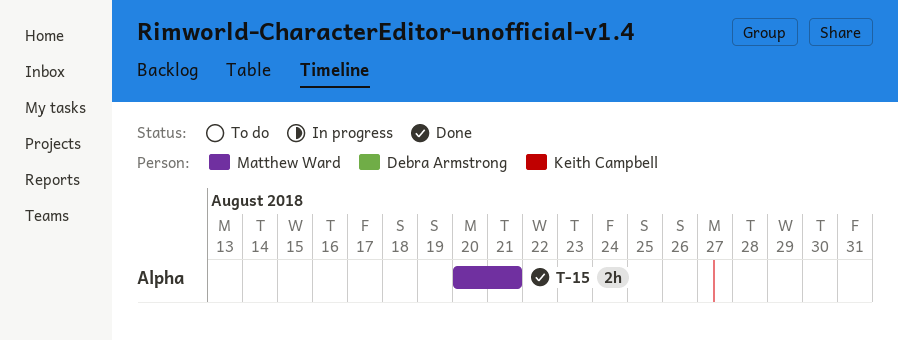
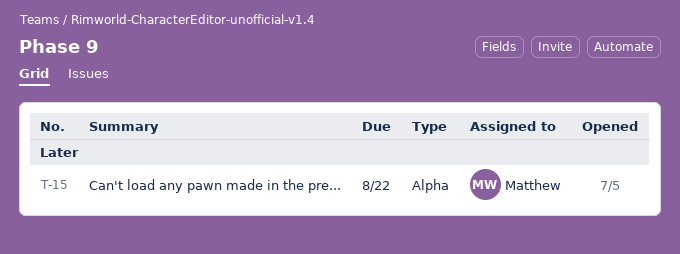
T-15, due: Aug 21 -> Aug 22

